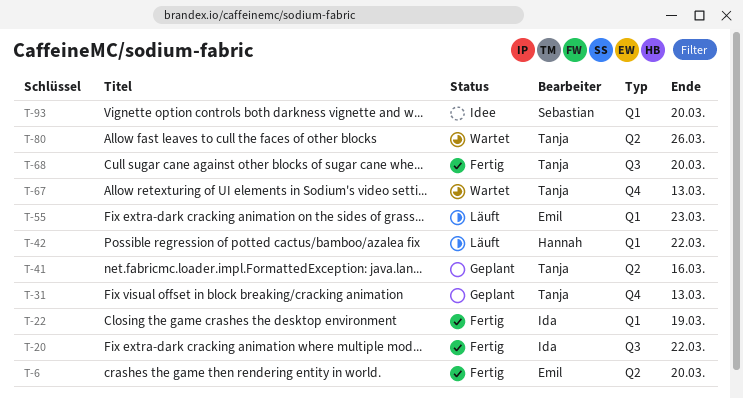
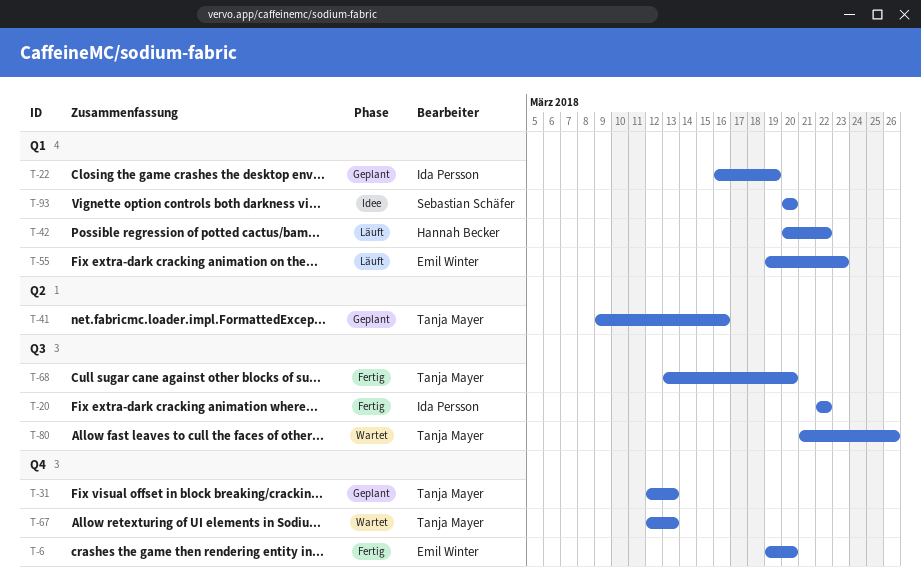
T-6, label: Q2 -> Q4
T-22, status: Fertig -> Geplant
T-80, label: Q2 -> Q3

